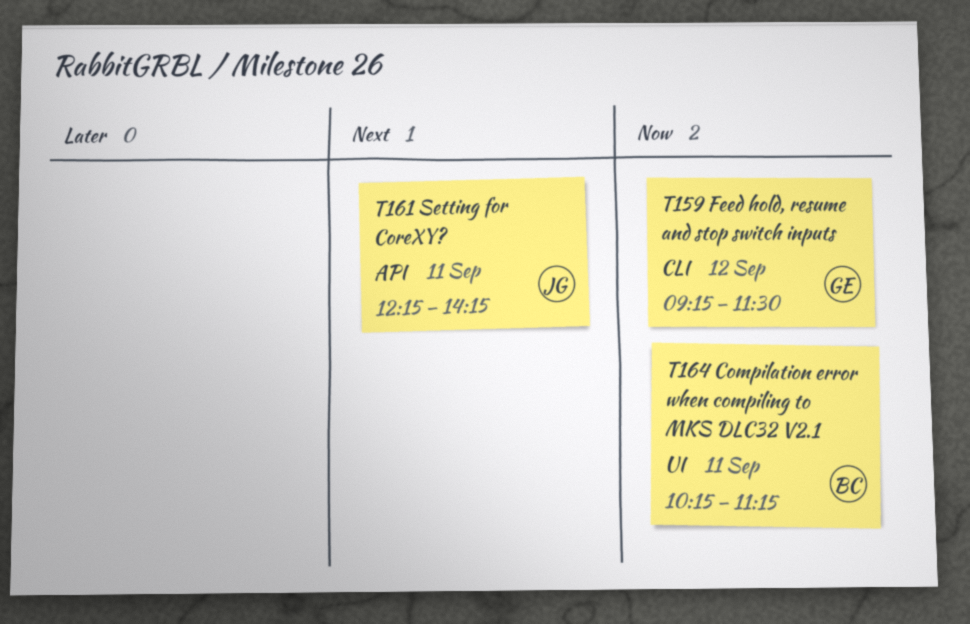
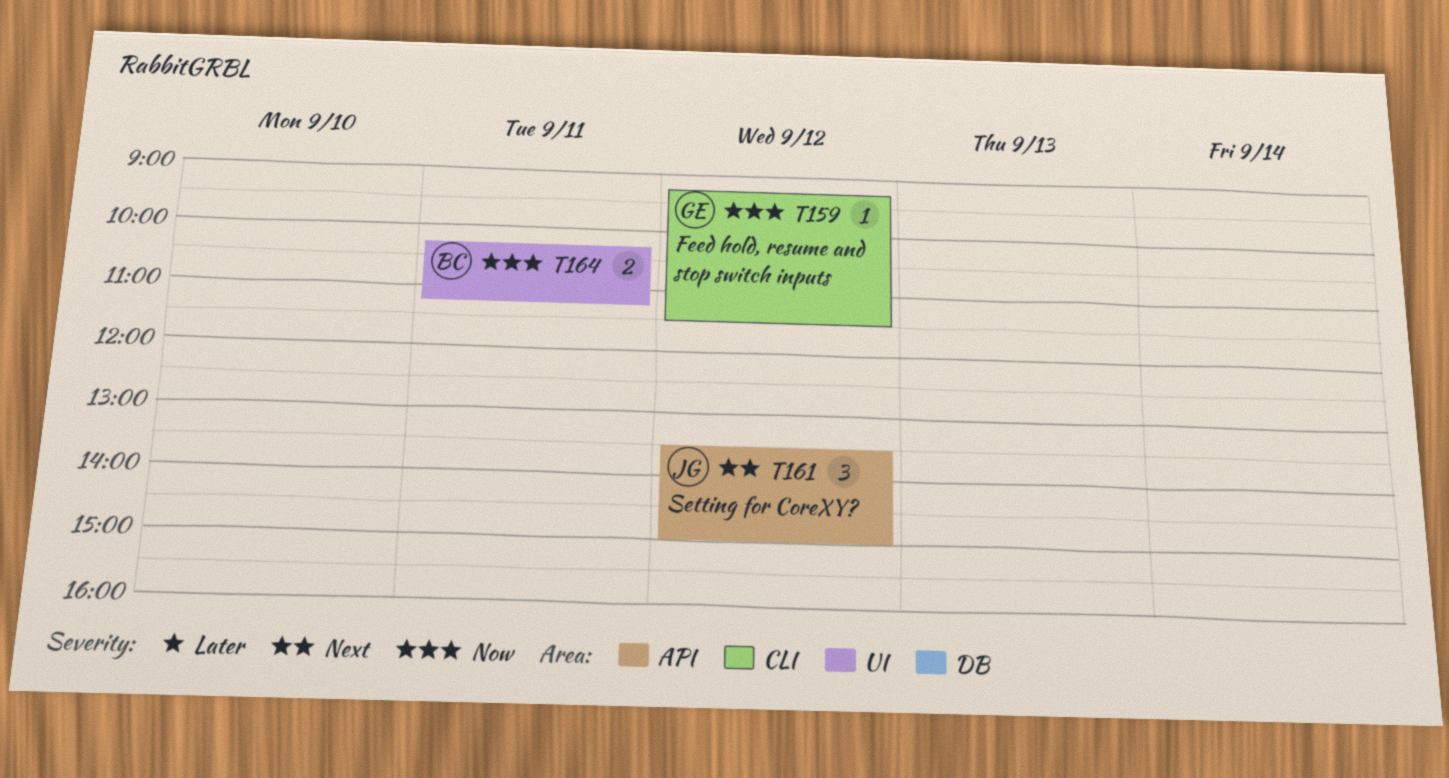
T161, day: Sep 11 -> Sep 12
T161, begins: 12:15 -> 13:30
T161, ends: 14:15 -> 15:00

